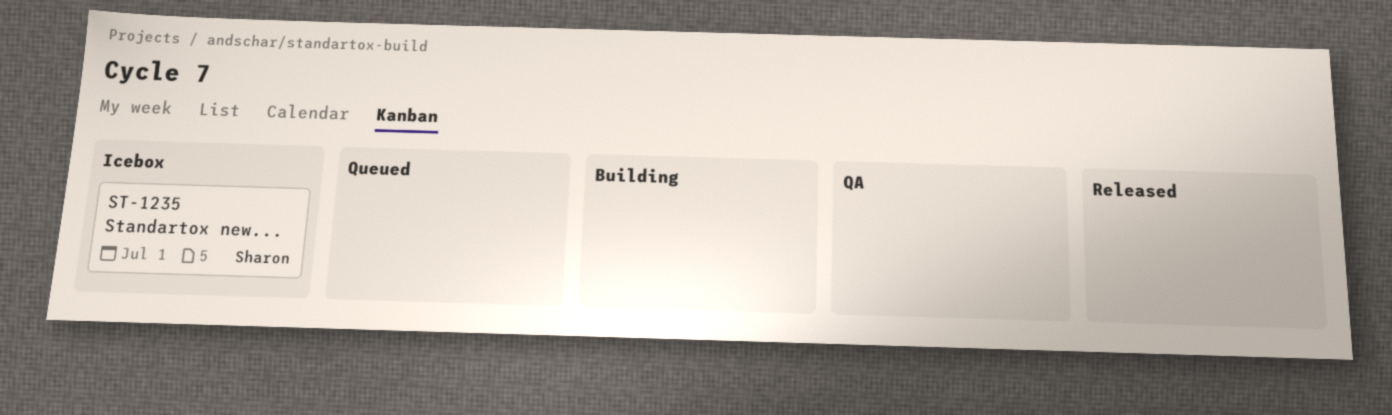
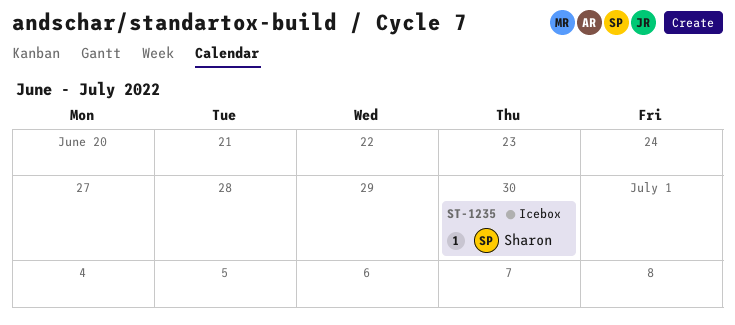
ST-1235, due: Jul 1 -> Jun 30

